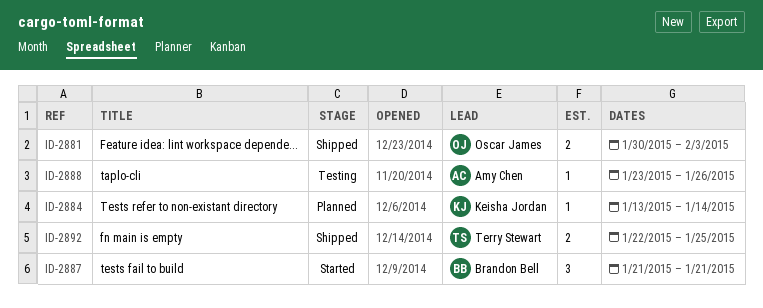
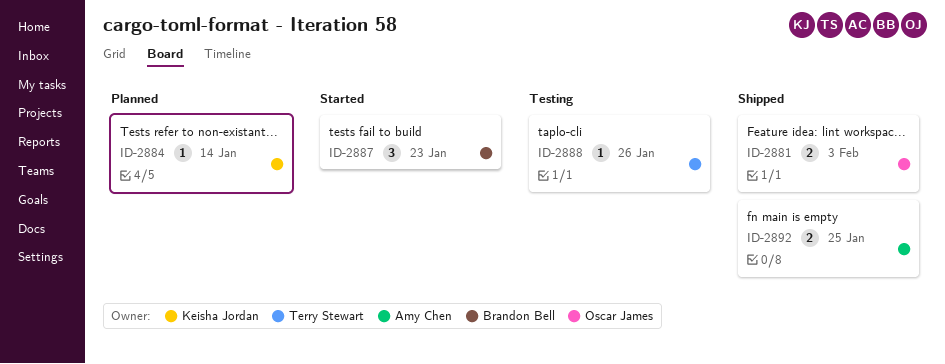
ID-2887, due: Jan 21 -> Jan 23
ID-2888, owner: Amy Chen -> Terry Stewart
ID-2892, owner: Terry Stewart -> Amy Chen

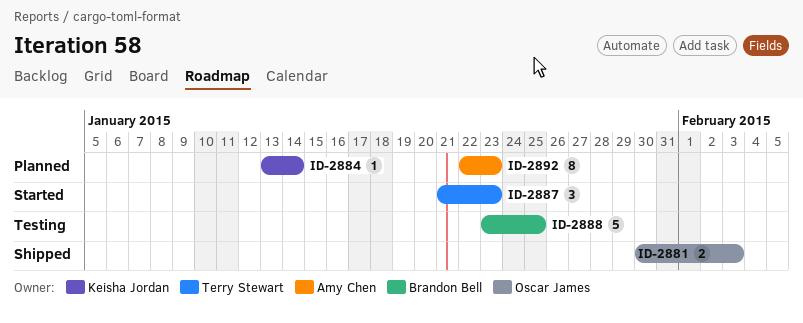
ID-2887, owner: Brandon Bell -> Terry Stewart
ID-2888, owner: Terry Stewart -> Brandon Bell
ID-2888, estimate: 1 -> 5
ID-2888, due: Jan 26 -> Jan 25
ID-2892, status: Shipped -> Planned
ID-2892, estimate: 2 -> 8
ID-2892, due: Jan 25 -> Jan 23

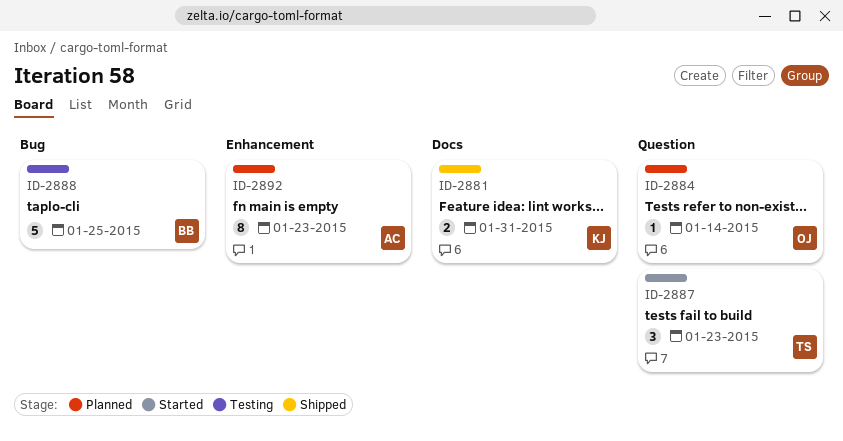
ID-2881, owner: Oscar James -> Keisha Jordan
ID-2881, due: Feb 3 -> Jan 31
ID-2884, owner: Keisha Jordan -> Oscar James

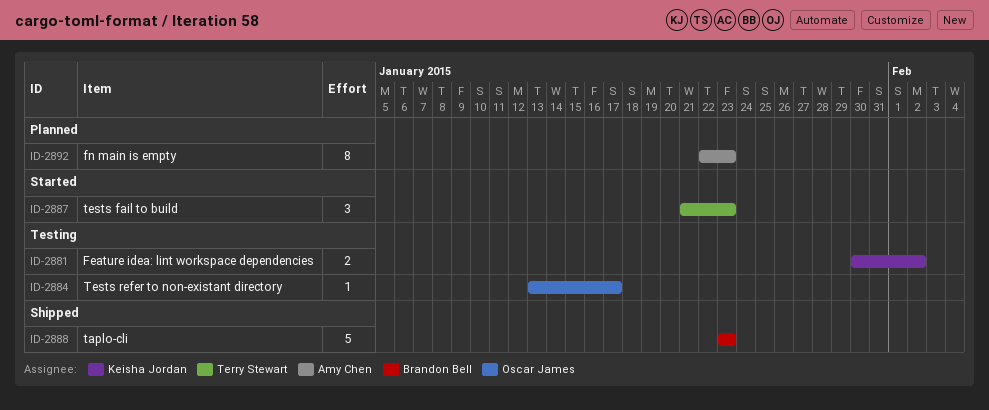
ID-2881, status: Shipped -> Testing
ID-2881, due: Jan 31 -> Feb 2
ID-2884, status: Planned -> Testing
ID-2884, due: Jan 14 -> Jan 17
ID-2888, status: Testing -> Shipped
ID-2888, due: Jan 25 -> Jan 23

